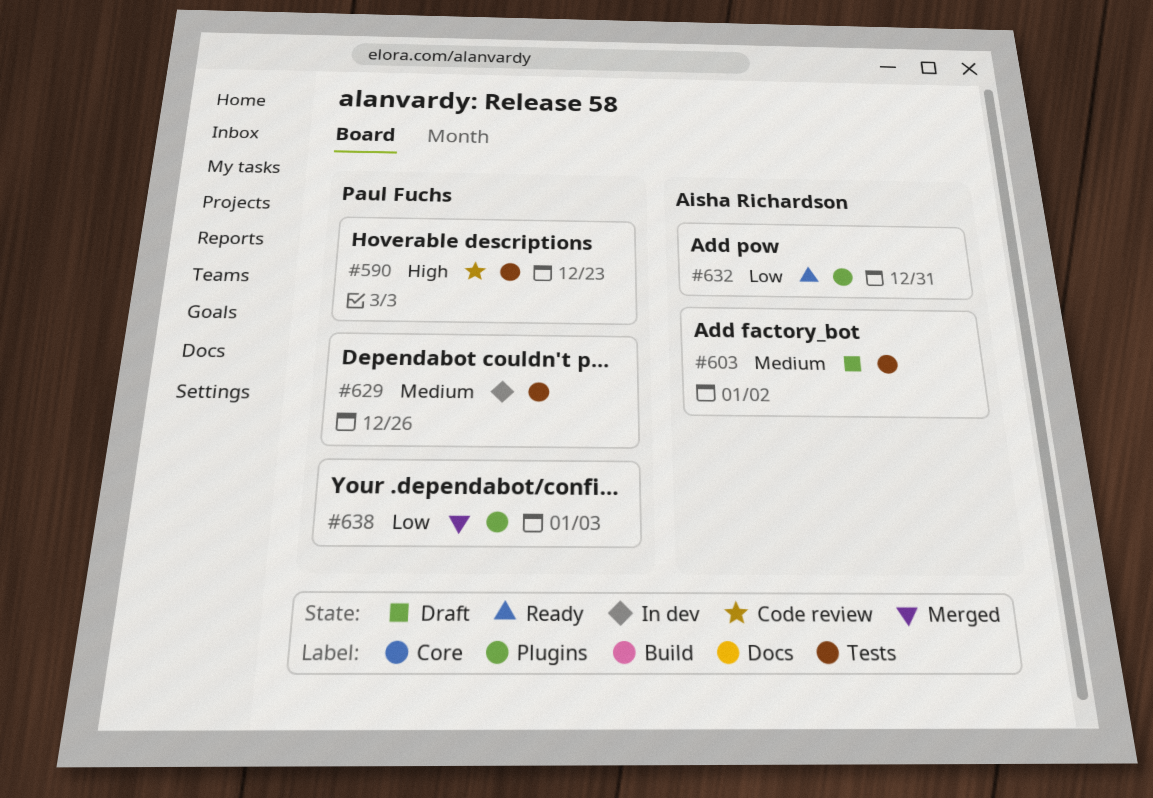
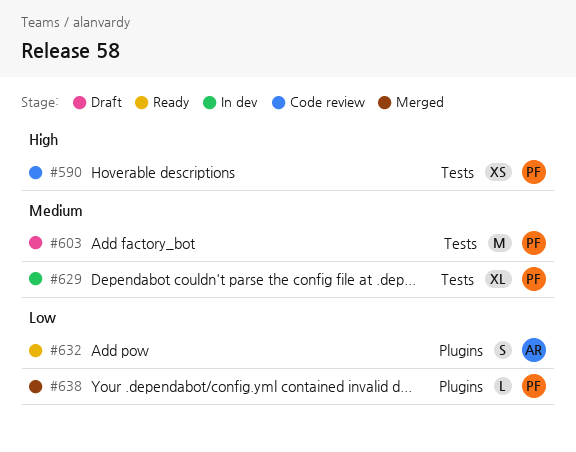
#603, owner: Aisha Richardson -> Paul Fuchs

